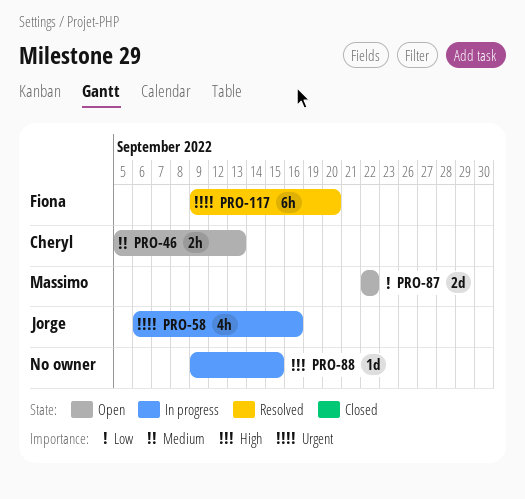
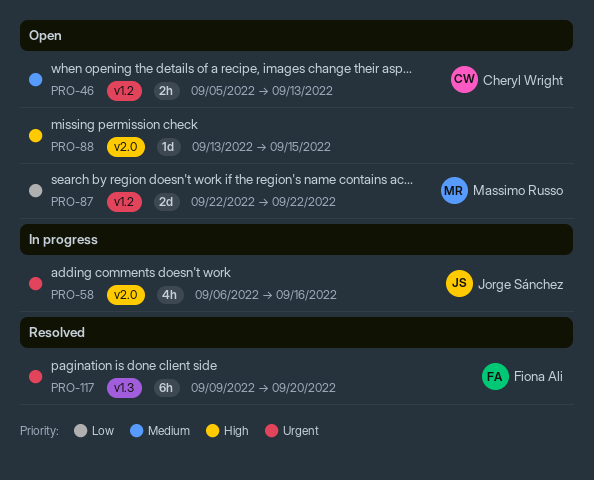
PRO-88, status: In progress -> Open
PRO-88, start: Sep 9 -> Sep 13

